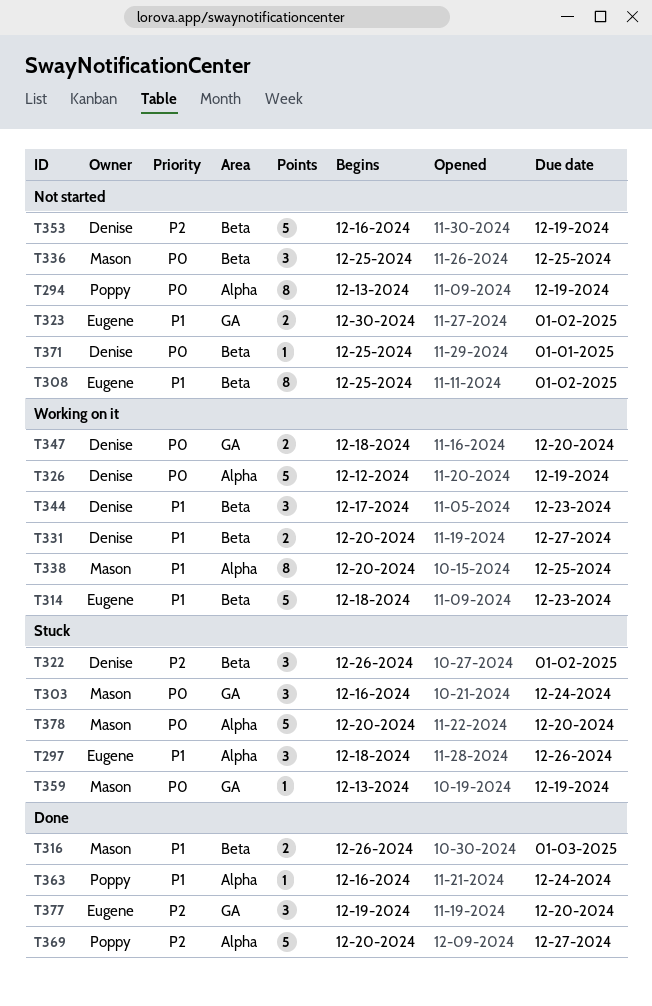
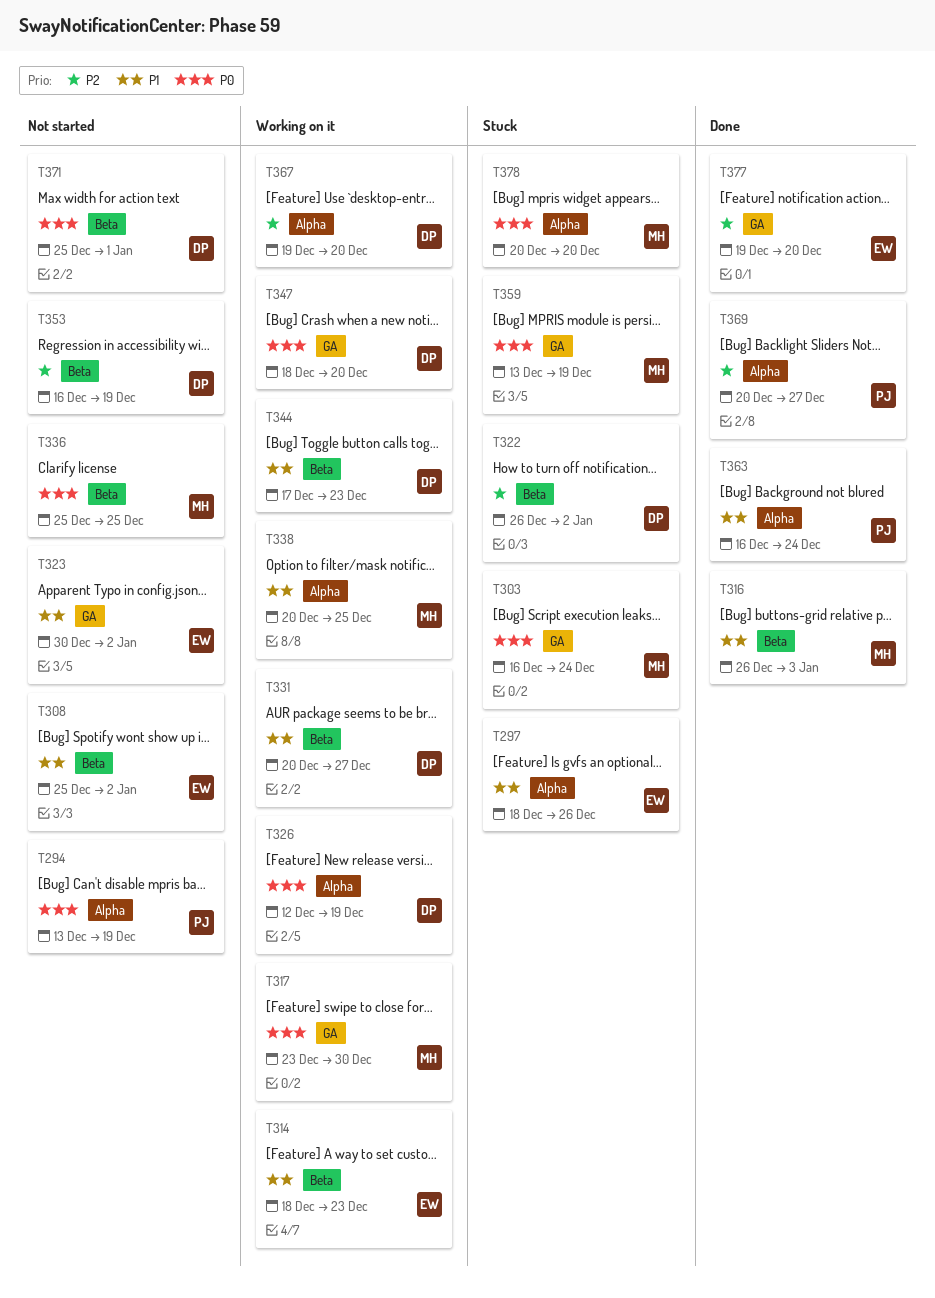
T317: none -> present
T367: none -> present

